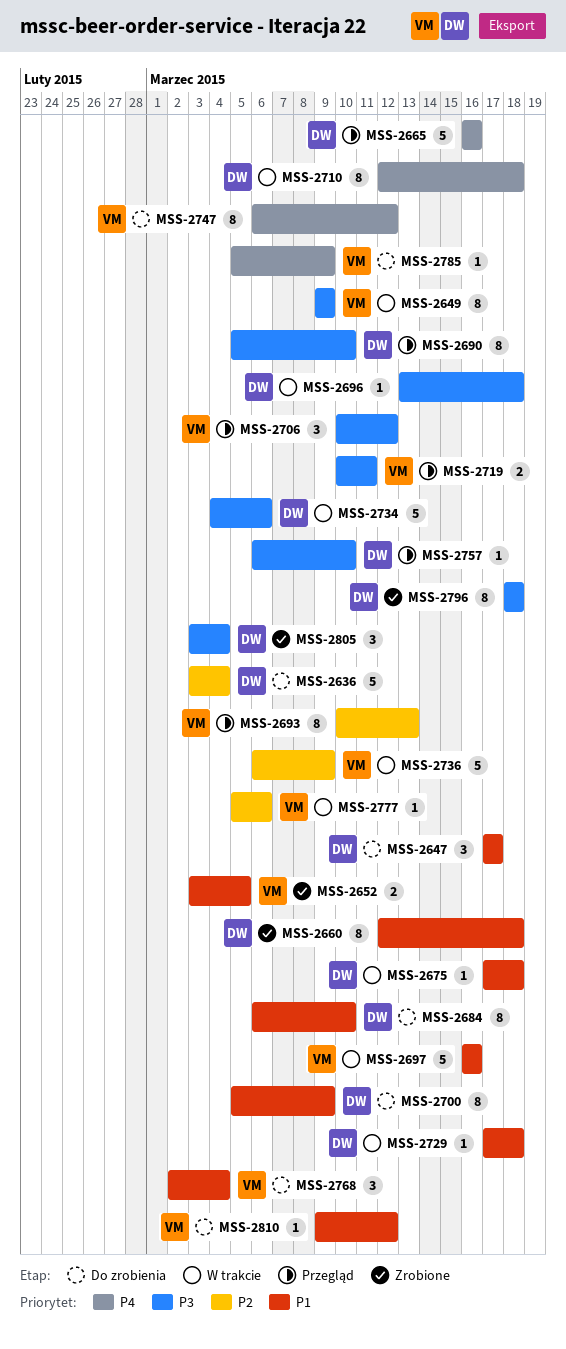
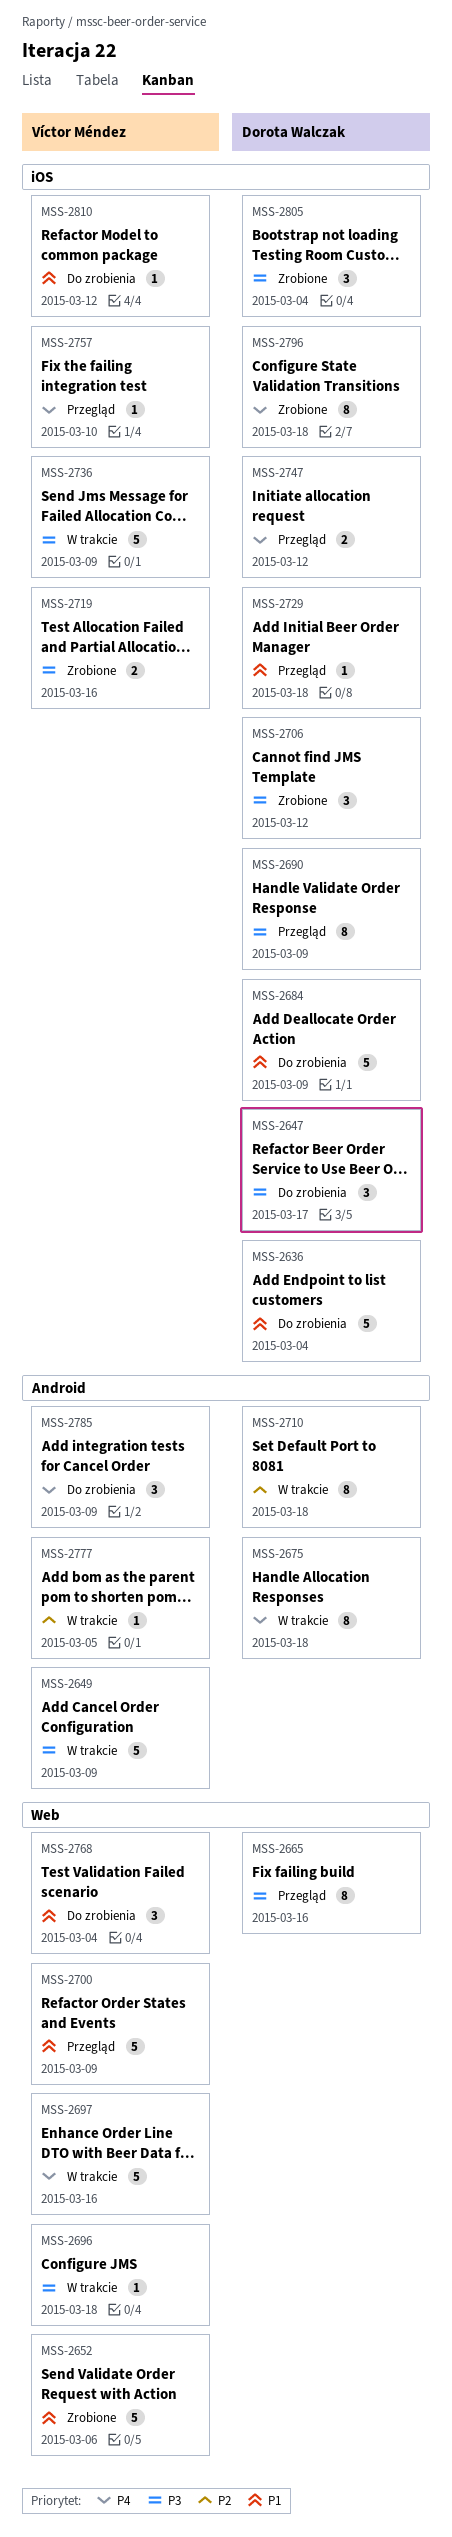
MSS-2636, priority: P2 -> P1
MSS-2647, priority: P1 -> P3
MSS-2649, estimate: 8 -> 5
MSS-2652, estimate: 2 -> 5
MSS-2652, due: Mar 5 -> Mar 6
MSS-2660: present -> none
MSS-2665, priority: P4 -> P3
MSS-2665, estimate: 5 -> 8
MSS-2675, priority: P1 -> P4
MSS-2675, estimate: 1 -> 8
MSS-2684, estimate: 8 -> 5
MSS-2684, due: Mar 10 -> Mar 9
MSS-2690, due: Mar 10 -> Mar 9
MSS-2693: present -> none
MSS-2696, owner: Dorota Walczak -> Víctor Méndez
MSS-2697, priority: P1 -> P4
MSS-2700, status: Do zrobienia -> Przegląd
MSS-2700, owner: Dorota Walczak -> Víctor Méndez
MSS-2700, estimate: 8 -> 5
MSS-2706, status: Przegląd -> Zrobione
MSS-2706, owner: Víctor Méndez -> Dorota Walczak
MSS-2710, priority: P4 -> P2
MSS-2719, status: Przegląd -> Zrobione
MSS-2719, due: Mar 11 -> Mar 16
MSS-2729, status: W trakcie -> Przegląd
MSS-2734: present -> none
MSS-2736, priority: P2 -> P3
MSS-2747, status: Do zrobienia -> Przegląd
MSS-2747, owner: Víctor Méndez -> Dorota Walczak
MSS-2747, estimate: 8 -> 2
MSS-2757, owner: Dorota Walczak -> Víctor Méndez
MSS-2757, priority: P3 -> P4
MSS-2777, due: Mar 6 -> Mar 5
MSS-2785, estimate: 1 -> 3
MSS-2796, priority: P3 -> P4

